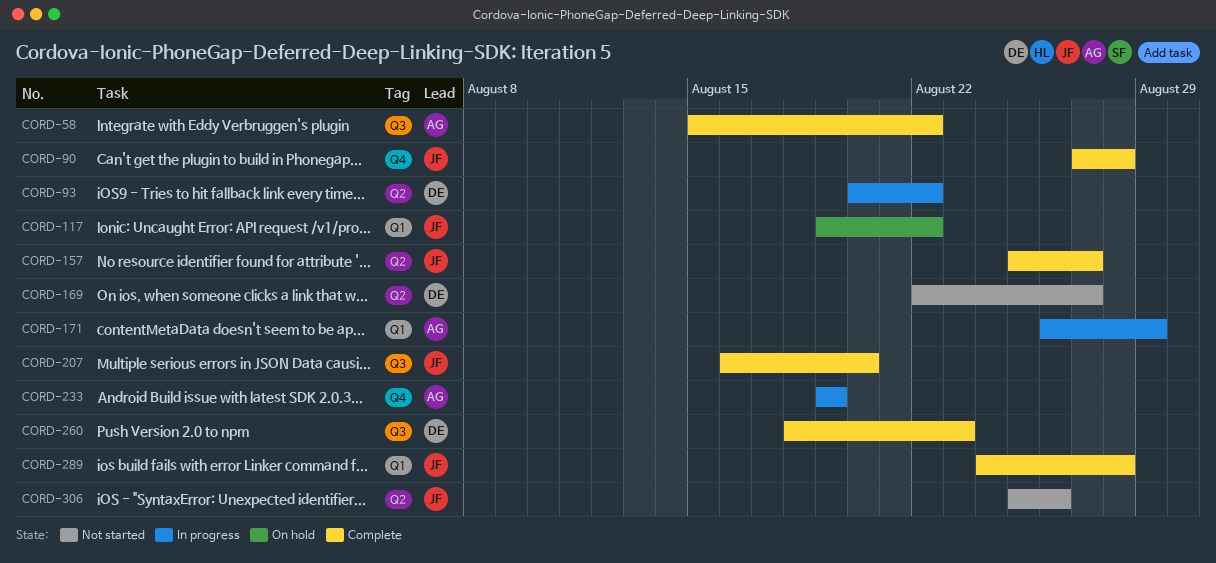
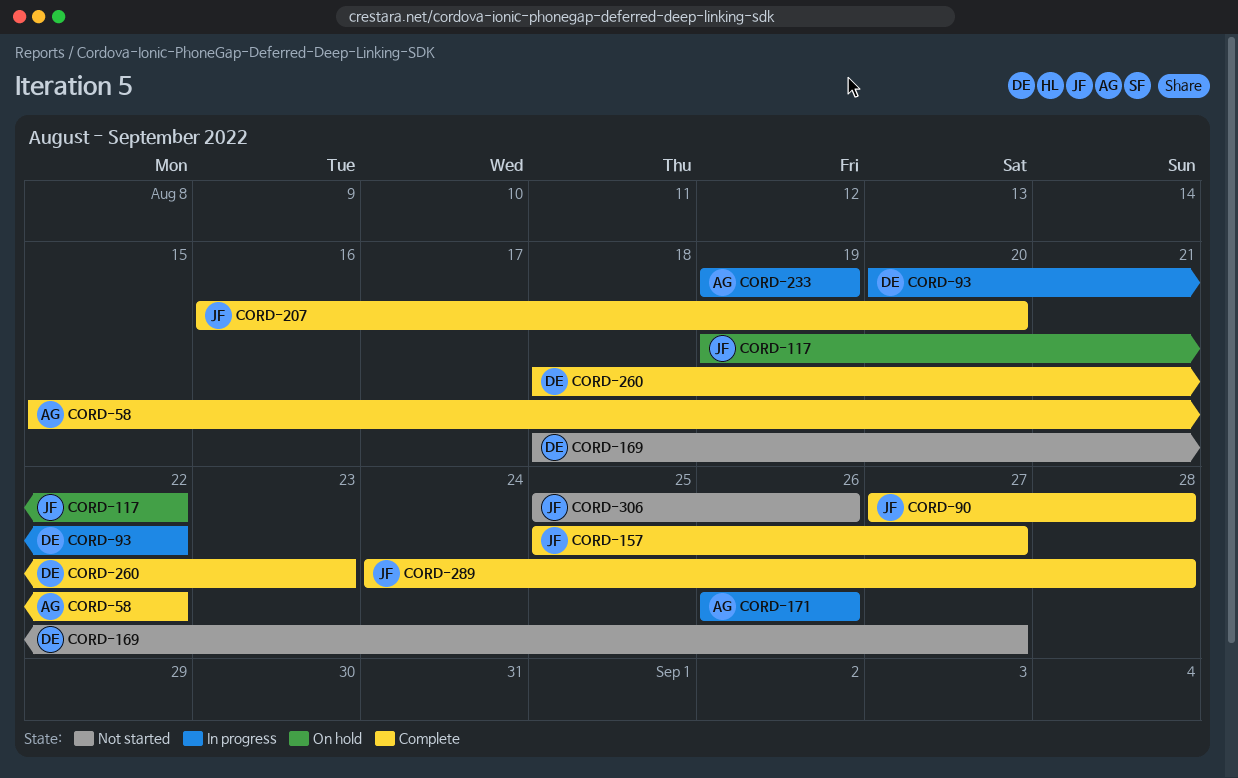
CORD-169, start: Aug 22 -> Aug 18
CORD-171, due: Aug 29 -> Aug 26

